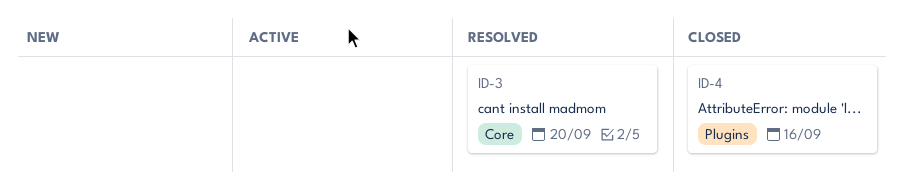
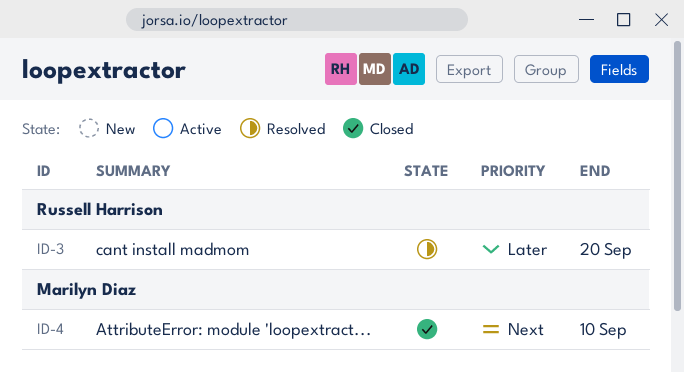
ID-4, due: Sep 16 -> Sep 10

